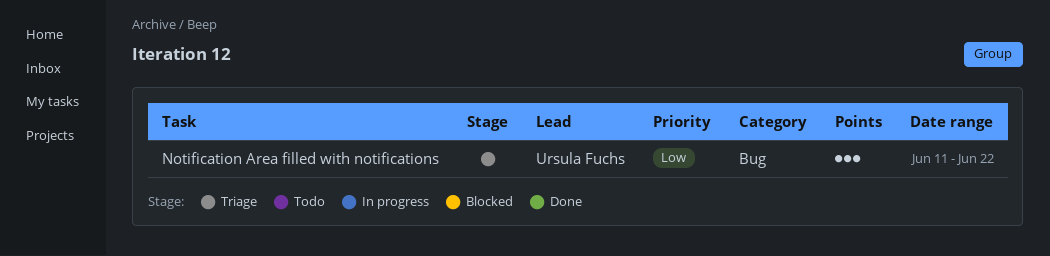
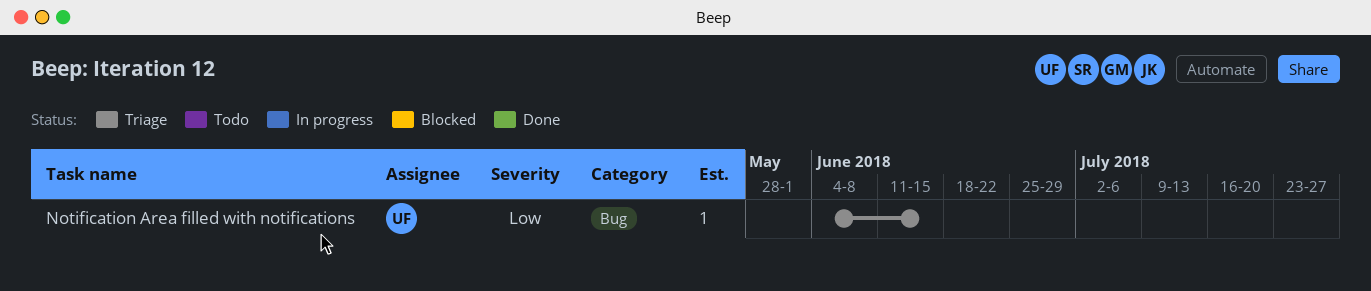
Notification Area filled with notifications, estimate: 3 -> 1
Notification Area filled with notifications, start: Jun 11 -> Jun 4
Notification Area filled with notifications, due: Jun 22 -> Jun 15

